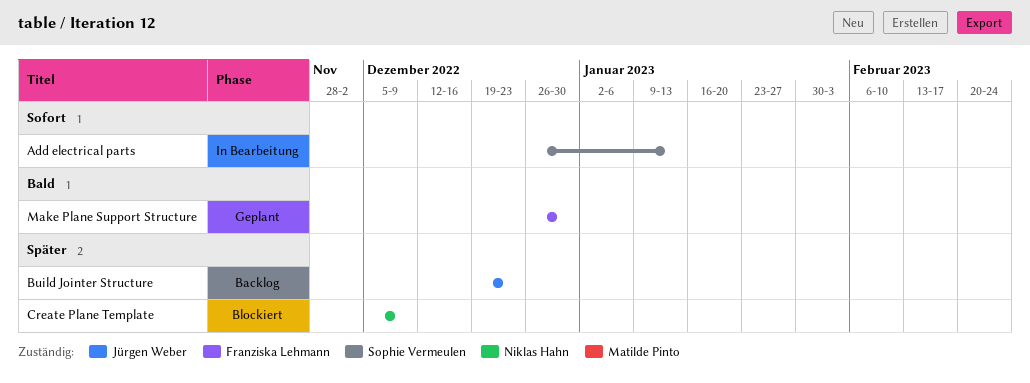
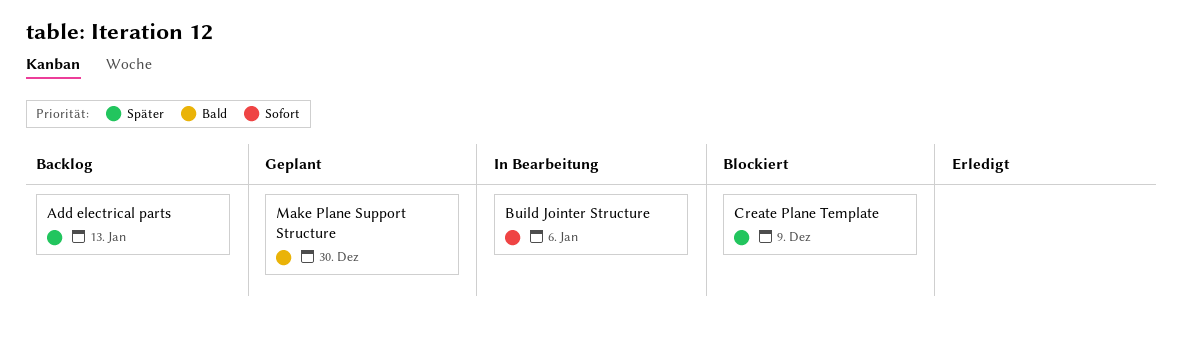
Add electrical parts, status: In Bearbeitung -> Backlog
Add electrical parts, priority: Sofort -> Später
Build Jointer Structure, status: Backlog -> In Bearbeitung
Build Jointer Structure, priority: Später -> Sofort
Build Jointer Structure, due: Dec 23 -> Jan 6

